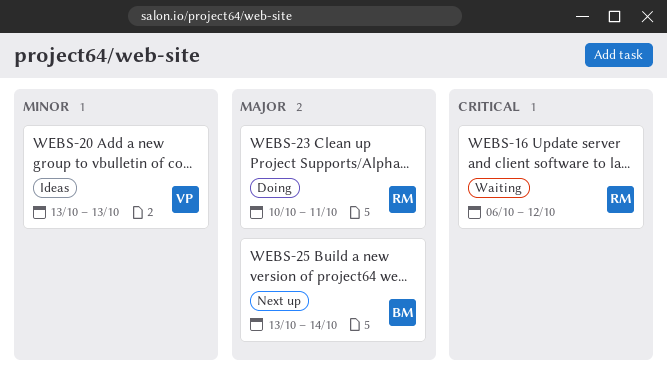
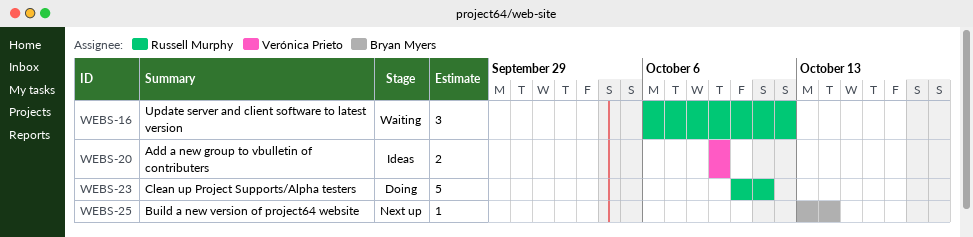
WEBS-20, start: Oct 13 -> Oct 9
WEBS-20, due: Oct 13 -> Oct 9

